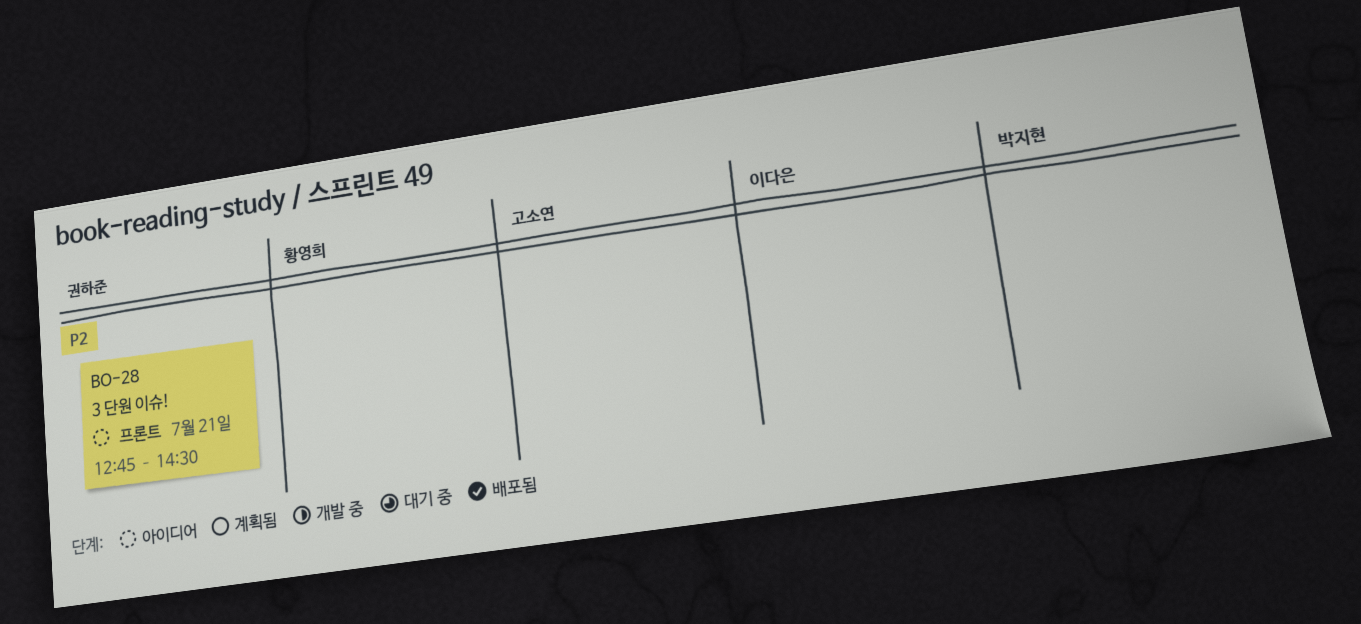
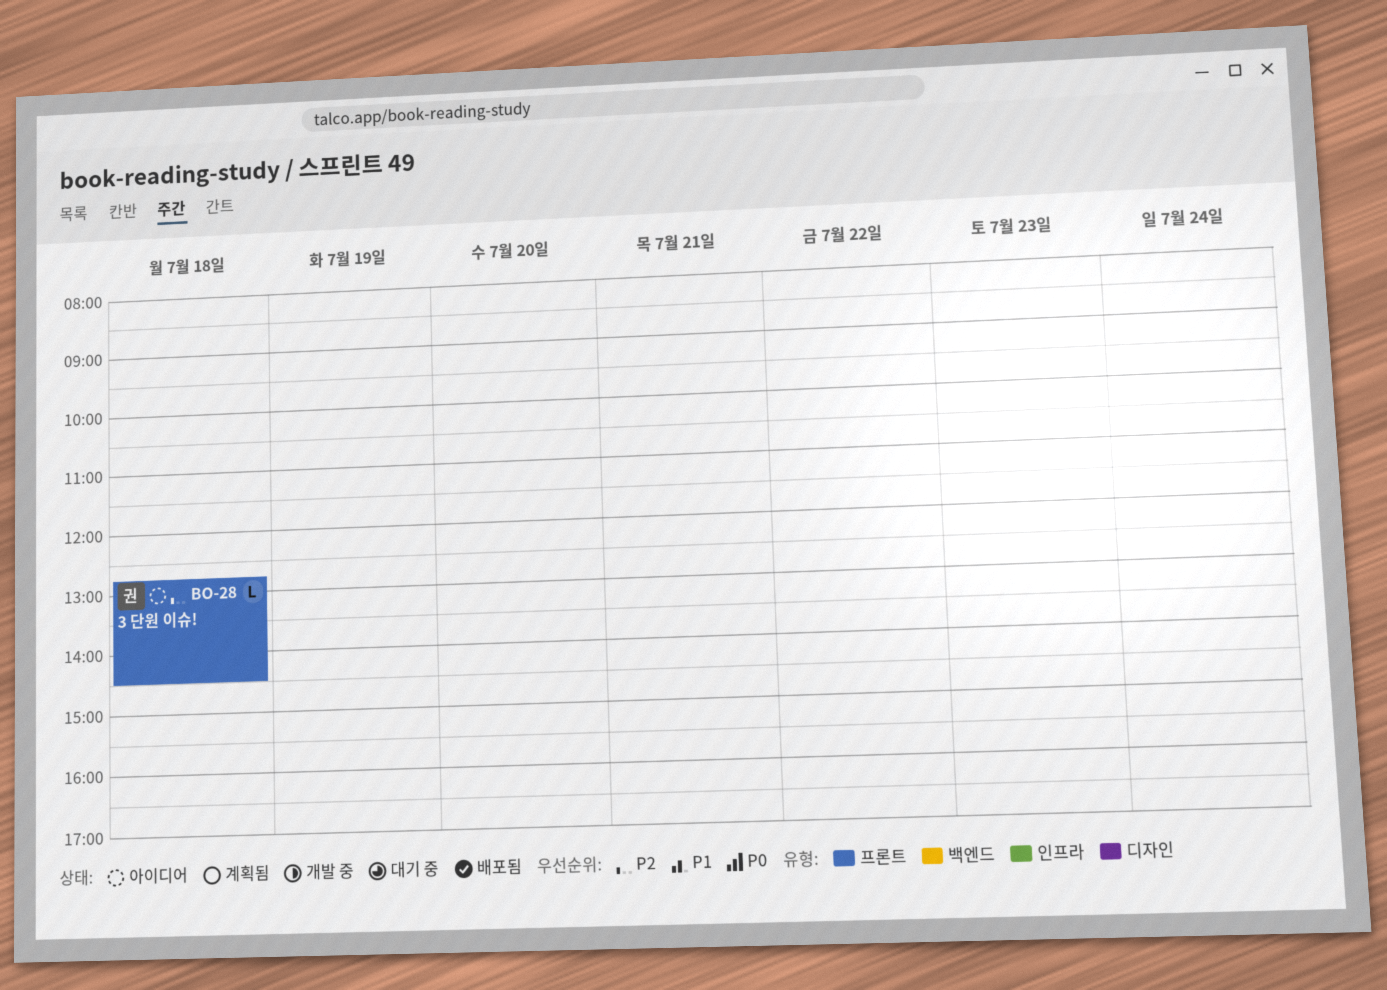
BO-28, day: Jul 21 -> Jul 18

